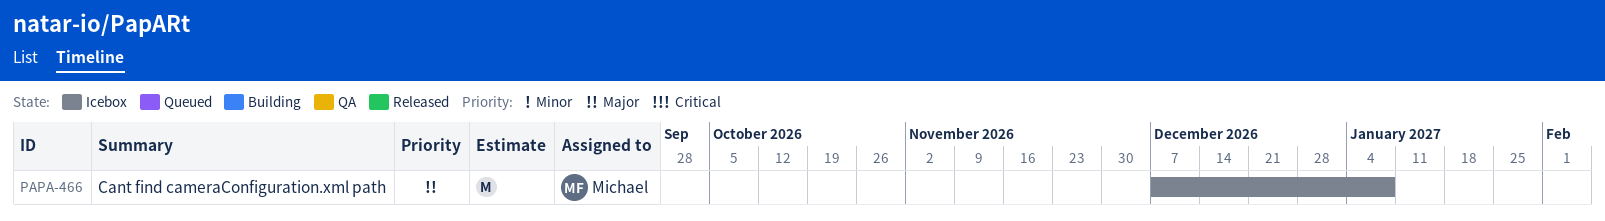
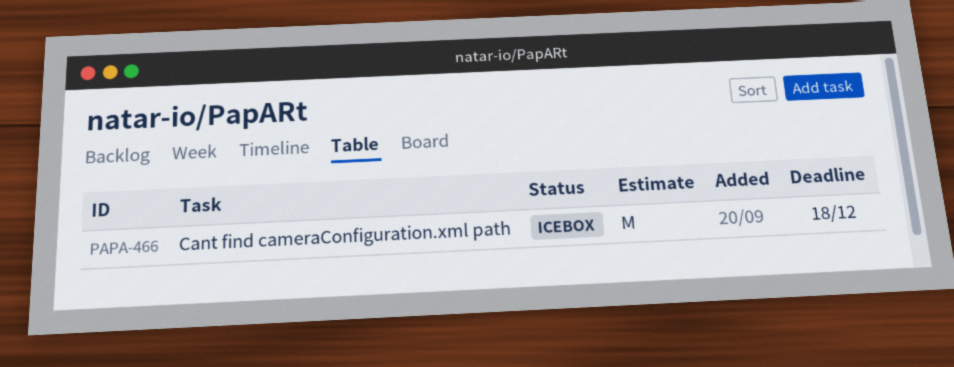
PAPA-466, due: Jan 8 -> Dec 18

